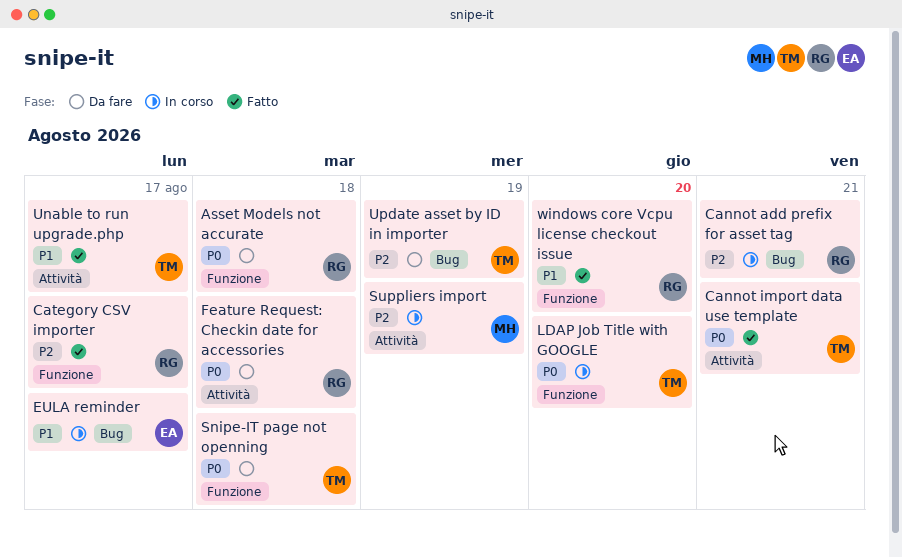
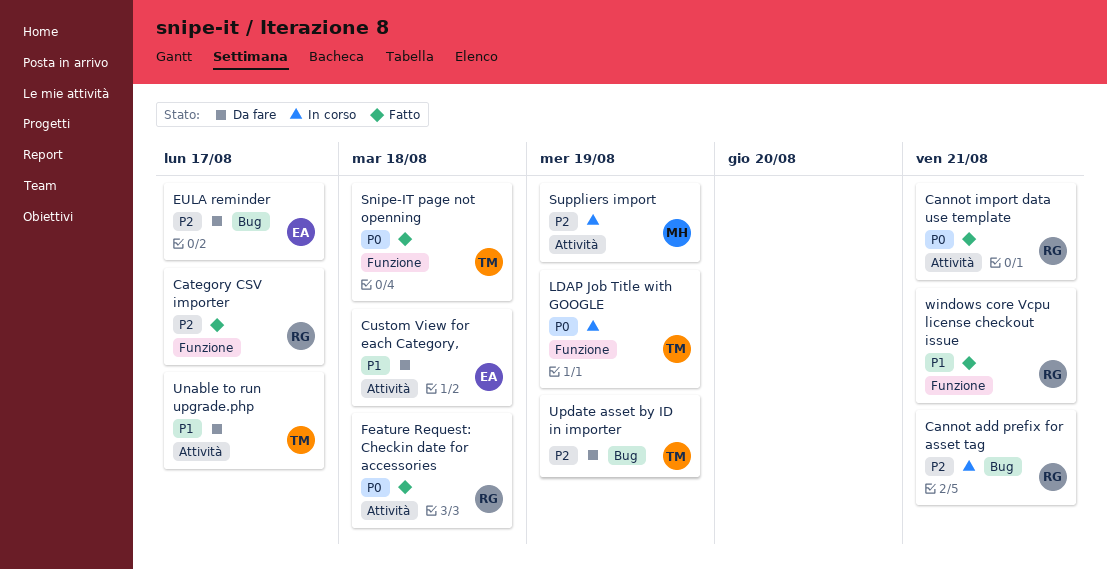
Asset Models not accurate: present -> none
Cannot import data use template, owner: TM -> RG
Custom View for each Category,: none -> present
EULA reminder, status: In corso -> Da fare
EULA reminder, priority: P1 -> P2
Feature Request: Checkin date for accessories, status: Da fare -> Fatto
LDAP Job Title with GOOGLE, due: Aug 20 -> Aug 19
Snipe-IT page not openning, status: Da fare -> Fatto
Unable to run upgrade.php, status: Fatto -> Da fare
windows core Vcpu license checkout issue, due: Aug 20 -> Aug 21

